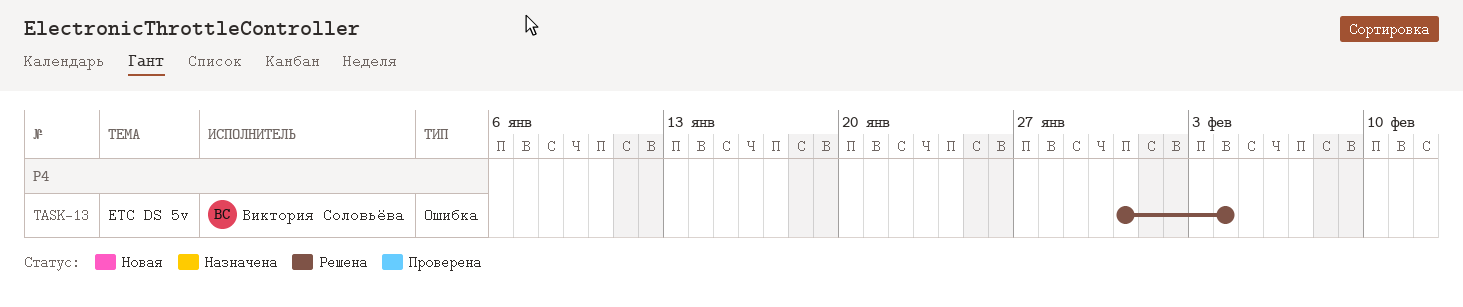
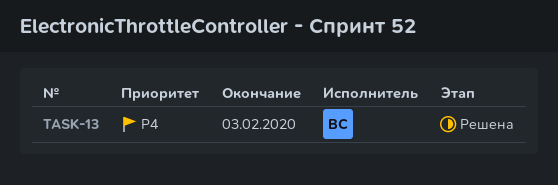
TASK-13, due: Feb 4 -> Feb 3

